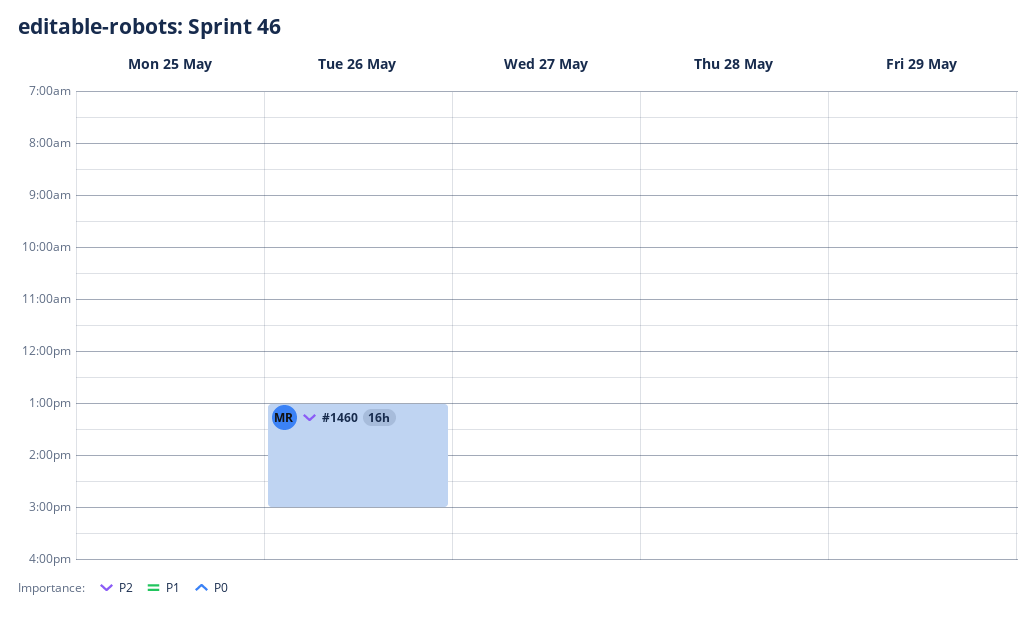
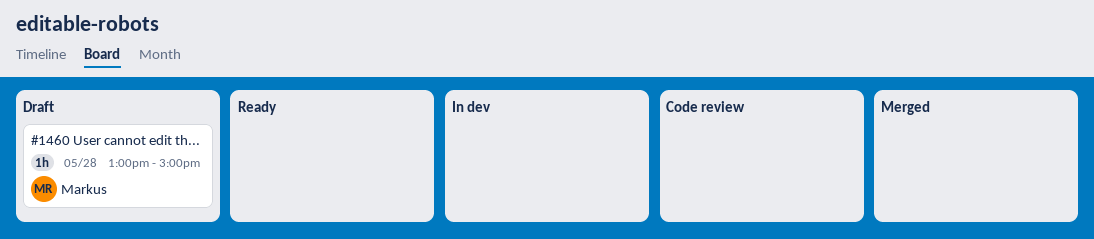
#1460, estimate: 16h -> 1h
#1460, day: May 26 -> May 28

